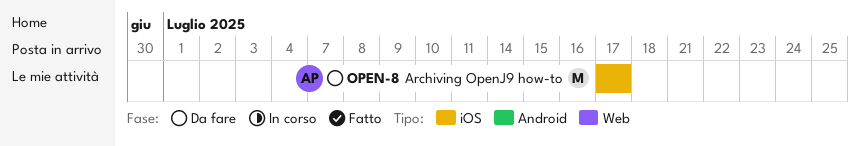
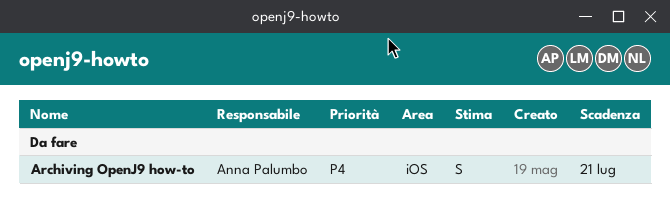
Archiving OpenJ9 how-to, estimate: M -> S
Archiving OpenJ9 how-to, due: Jul 17 -> Jul 21

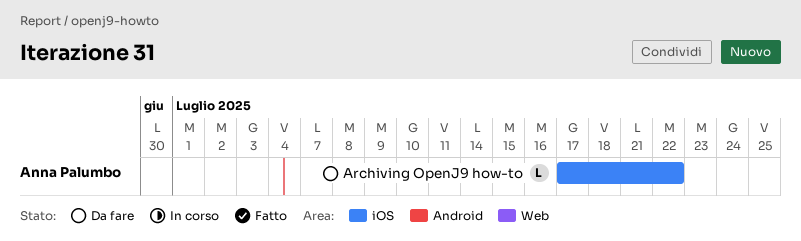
Archiving OpenJ9 how-to, estimate: S -> L
Archiving OpenJ9 how-to, due: Jul 21 -> Jul 22

